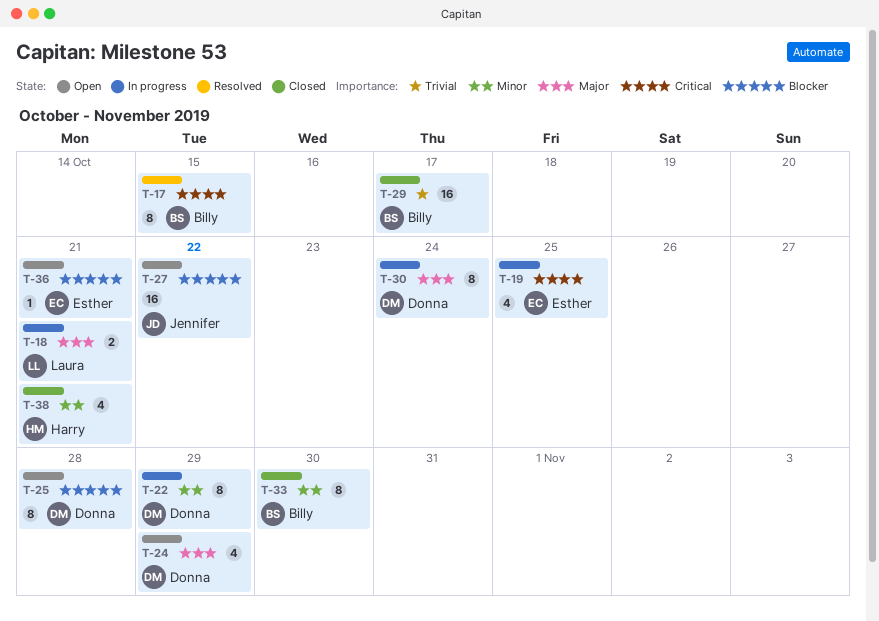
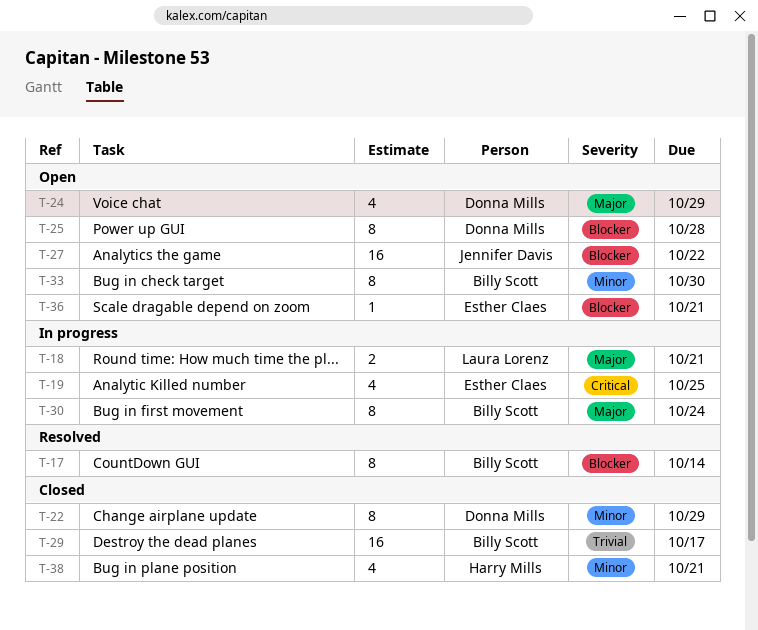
T-17, priority: Critical -> Blocker
T-17, due: Oct 15 -> Oct 14
T-22, status: In progress -> Closed
T-30, owner: Donna Mills -> Billy Scott
T-33, status: Closed -> Open

